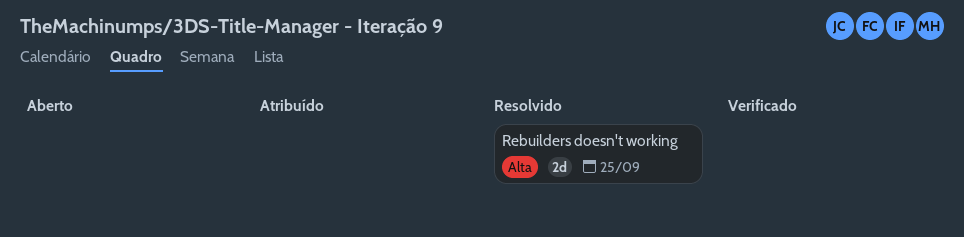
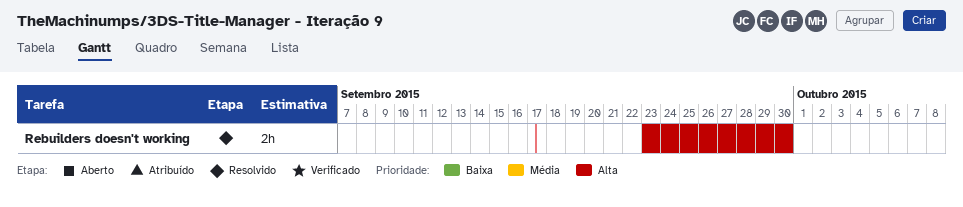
Rebuilders doesn't working, estimate: 2d -> 2h
Rebuilders doesn't working, due: Sep 25 -> Sep 30

